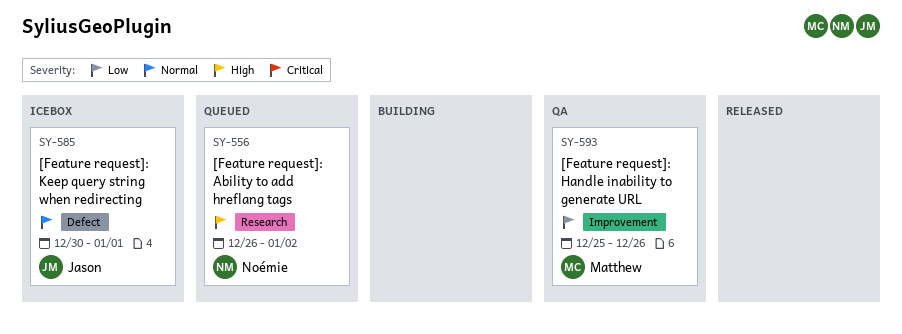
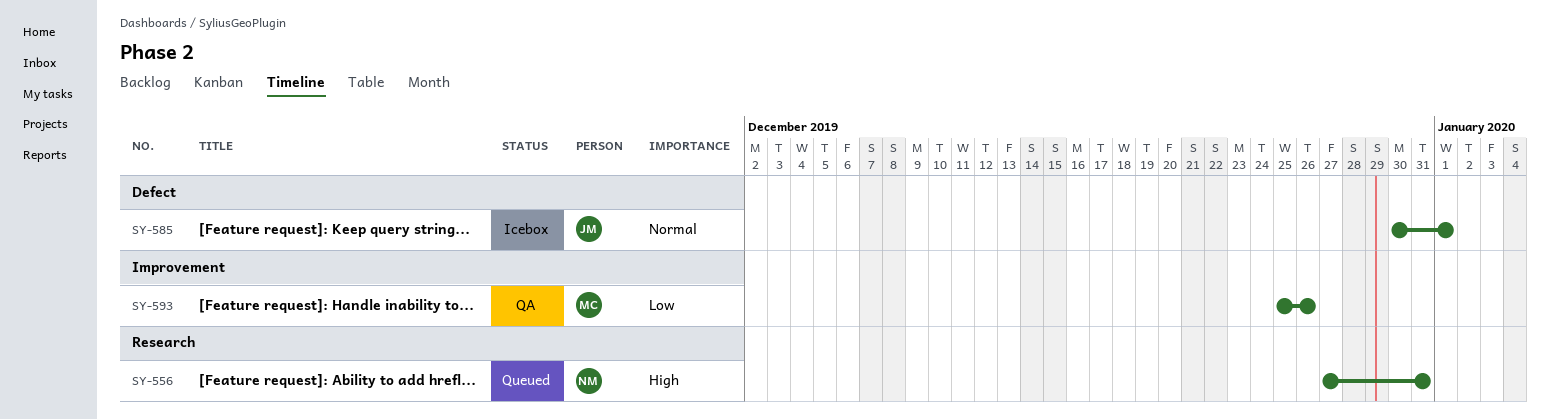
SY-556, start: Dec 26 -> Dec 27
SY-556, due: Jan 2 -> Dec 31

